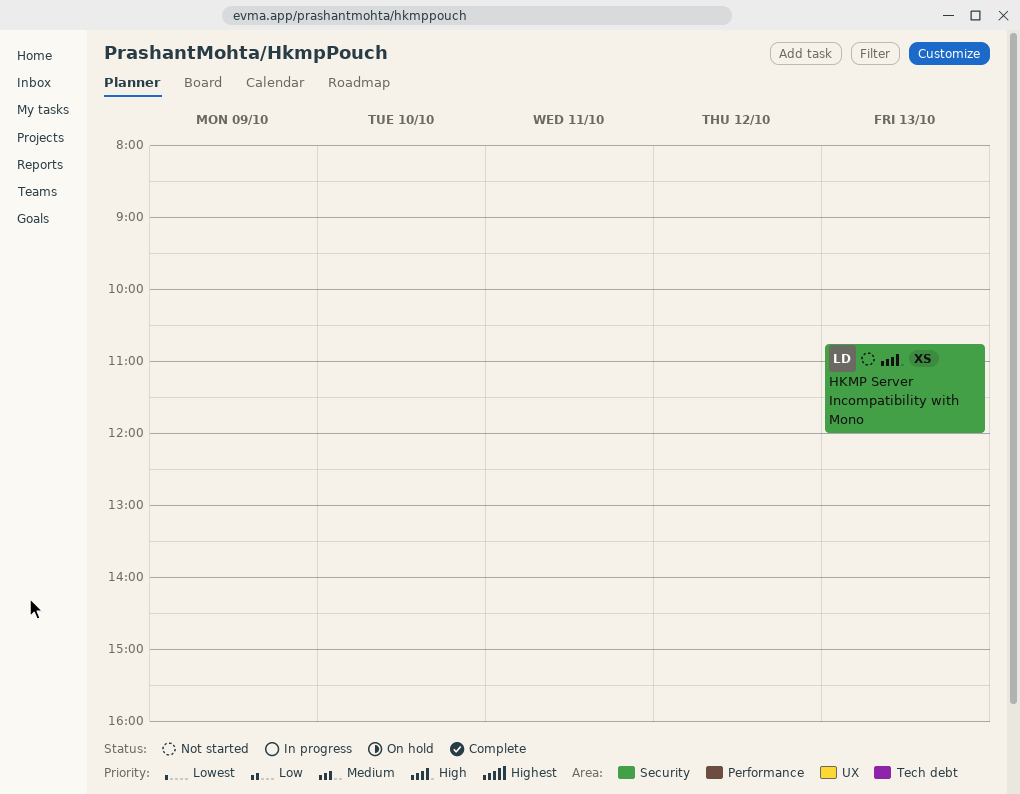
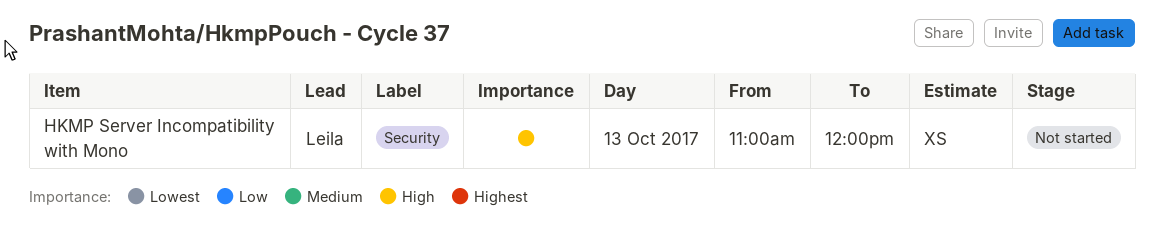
HKMP Server Incompatibility with Mono, begins: 10:45 -> 11:00

